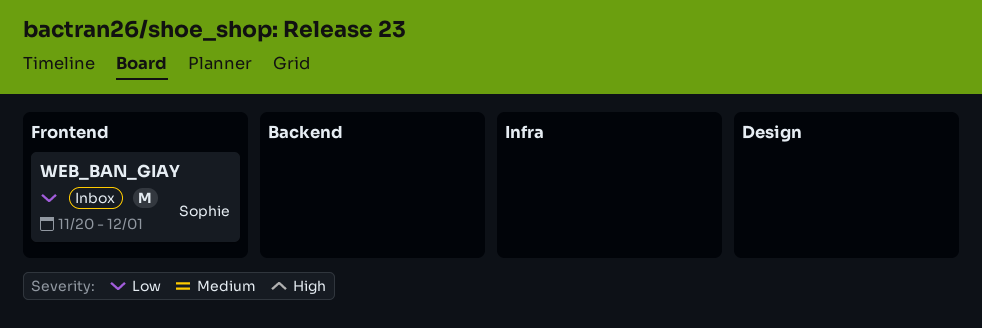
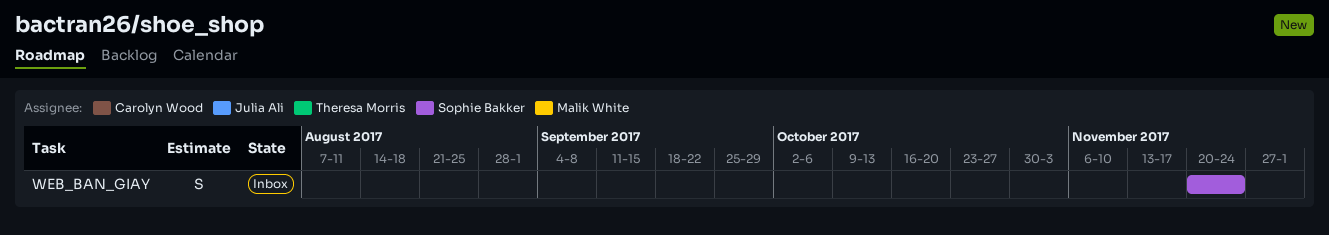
WEB_BAN_GIAY, estimate: M -> S
WEB_BAN_GIAY, due: Dec 1 -> Nov 24

